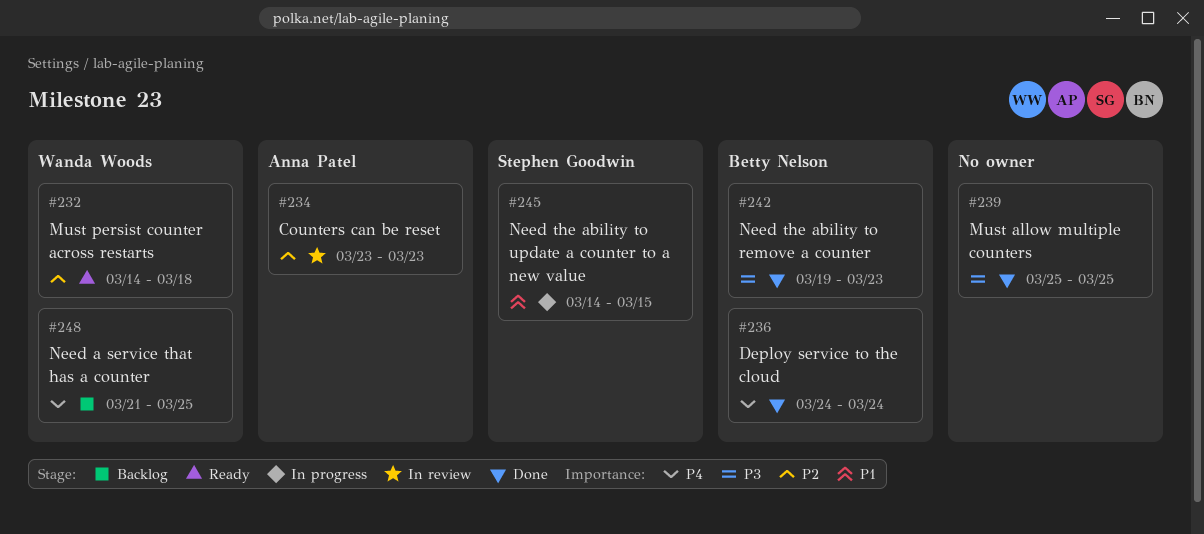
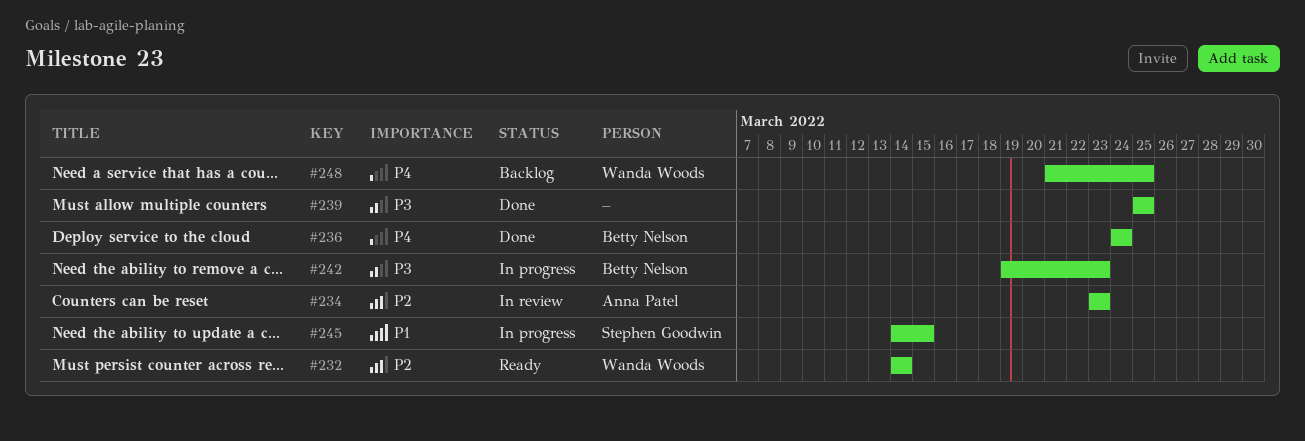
#232, due: Mar 18 -> Mar 14
#242, status: Done -> In progress

